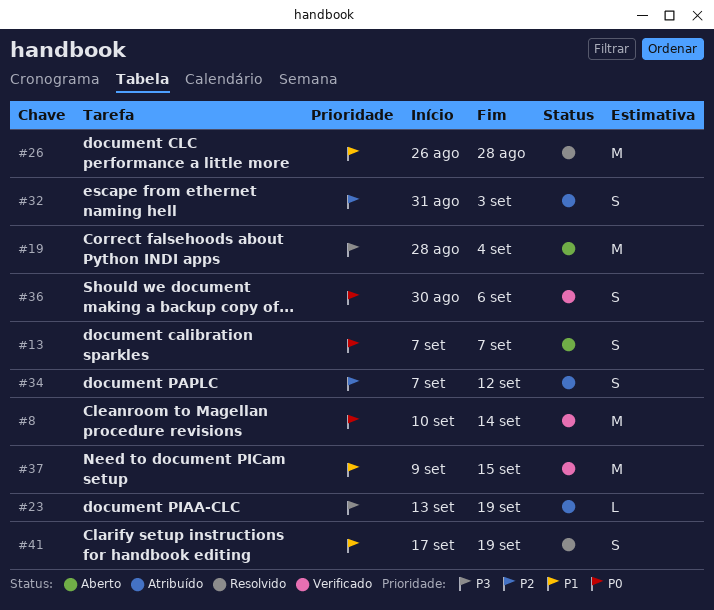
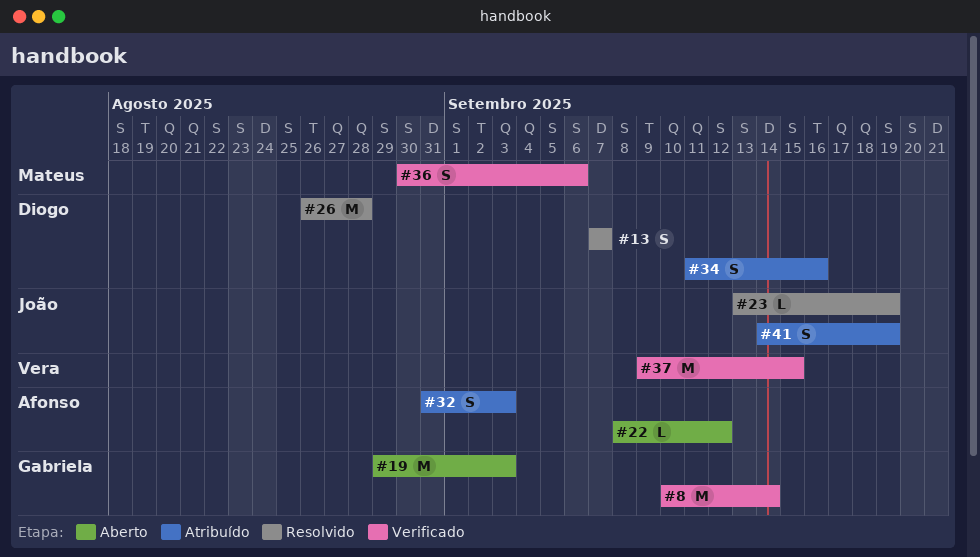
#13, status: Aberto -> Resolvido
#19, start: Aug 28 -> Aug 29
#19, due: Sep 4 -> Sep 3
#22: none -> present
#23, status: Atribuído -> Resolvido
#34, start: Sep 7 -> Sep 11
#34, due: Sep 12 -> Sep 16
#41, status: Resolvido -> Atribuído
#41, start: Sep 17 -> Sep 14

